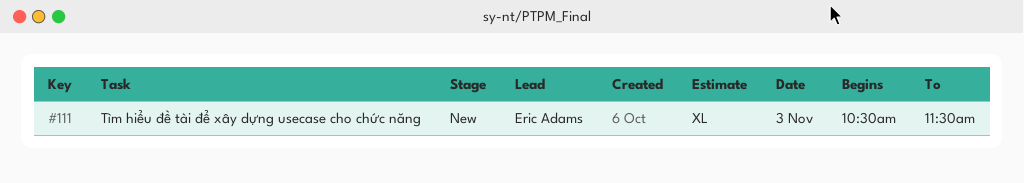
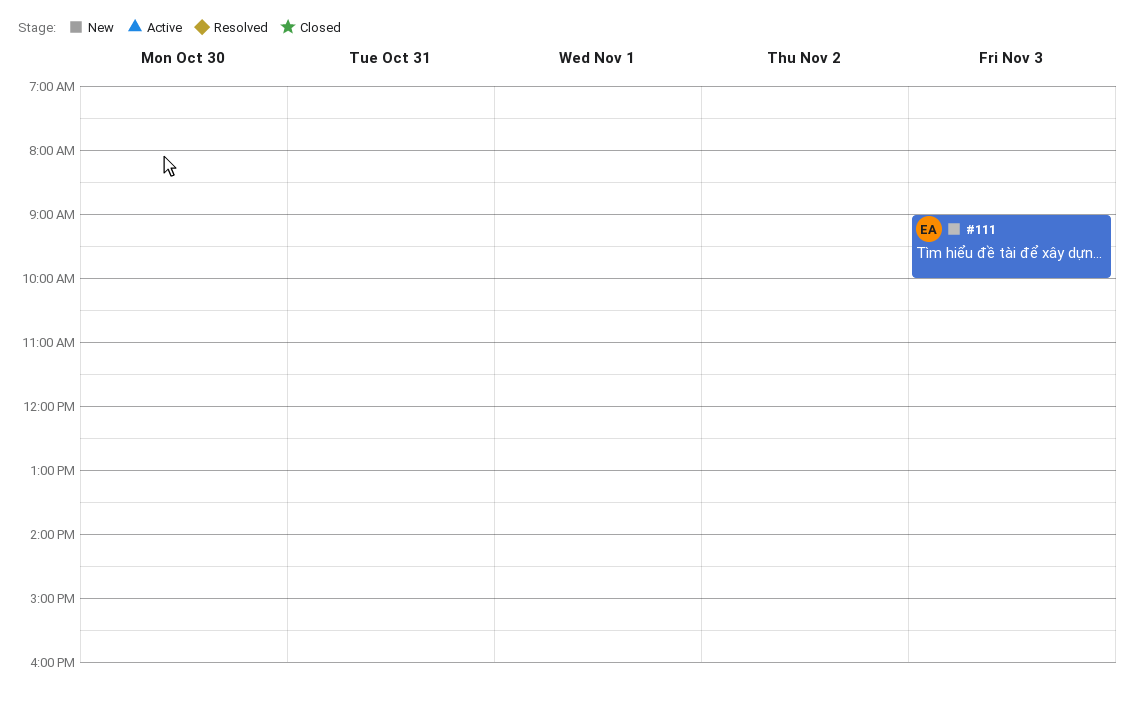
#111, begins: 10:30 -> 09:00
#111, ends: 11:30 -> 10:00

